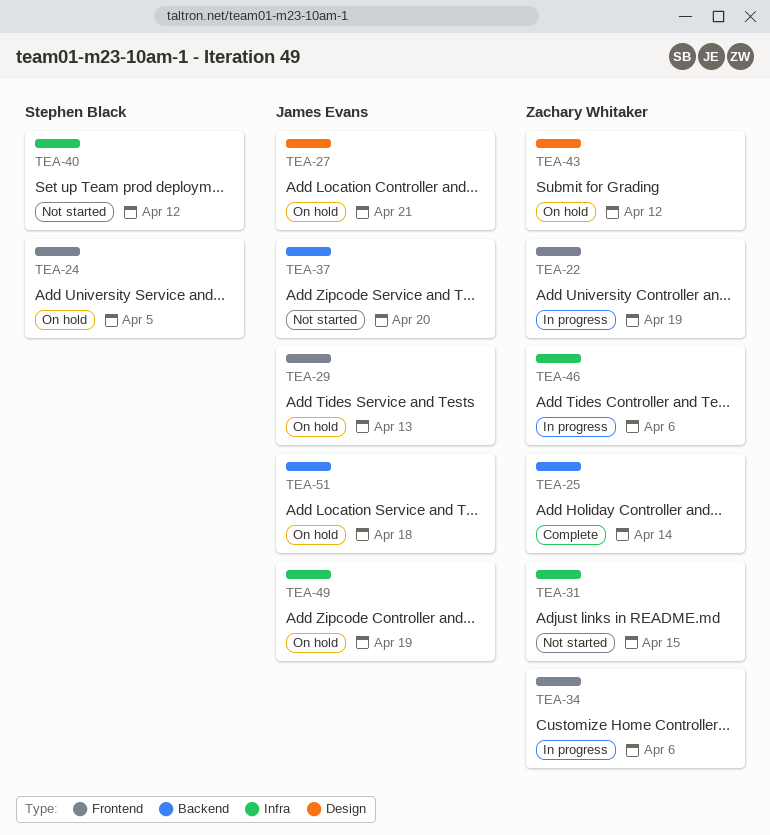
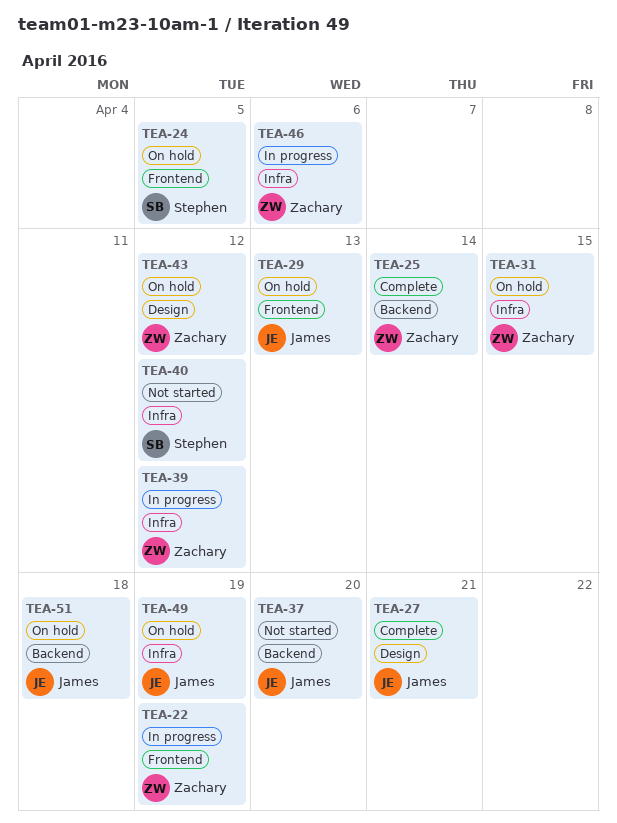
TEA-27, status: On hold -> Complete
TEA-31, status: Not started -> On hold
TEA-34: present -> none
TEA-39: none -> present

